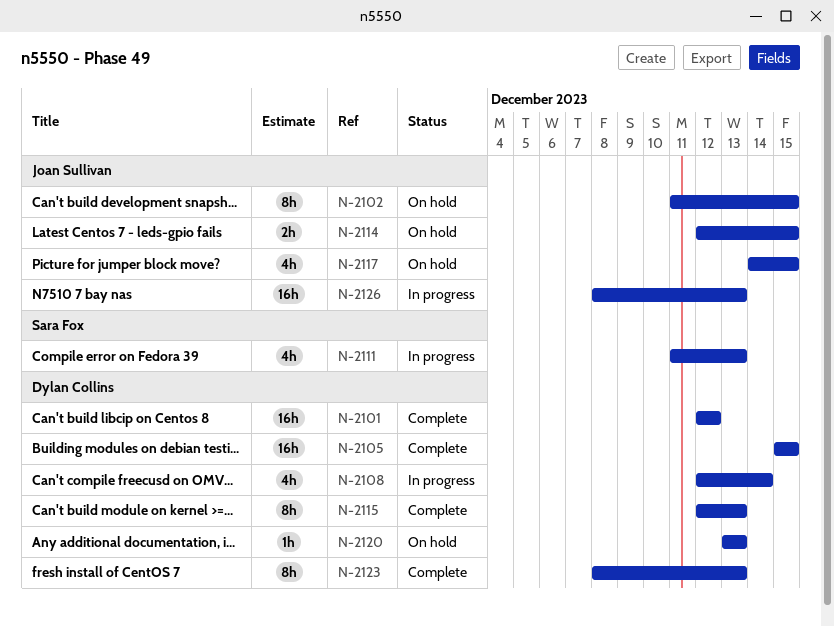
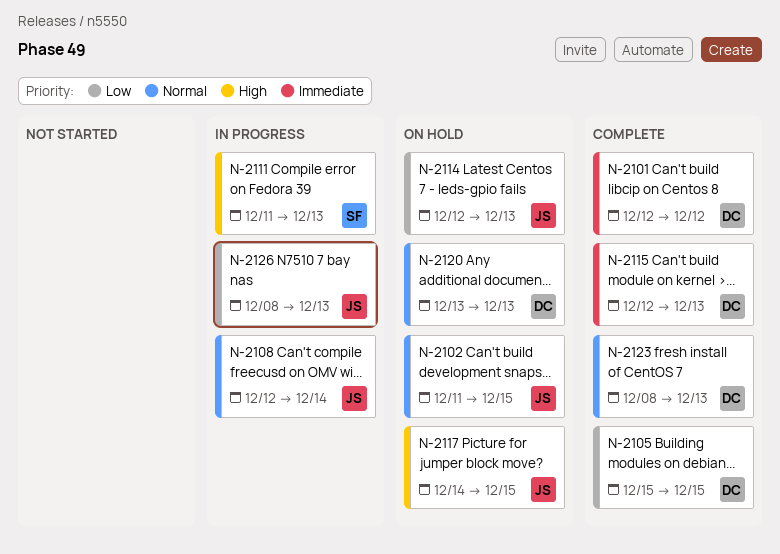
N-2108, owner: Dylan Collins -> Joan Sullivan
N-2114, due: Dec 15 -> Dec 13

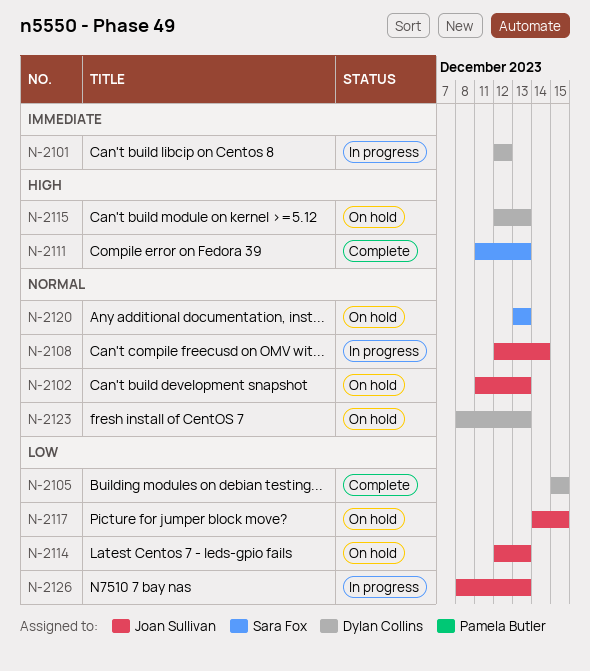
N-2101, status: Complete -> In progress
N-2102, due: Dec 15 -> Dec 13
N-2111, status: In progress -> Complete
N-2115, status: Complete -> On hold
N-2115, priority: Immediate -> High
N-2117, priority: High -> Low
N-2120, owner: Dylan Collins -> Sara Fox
N-2123, status: Complete -> On hold

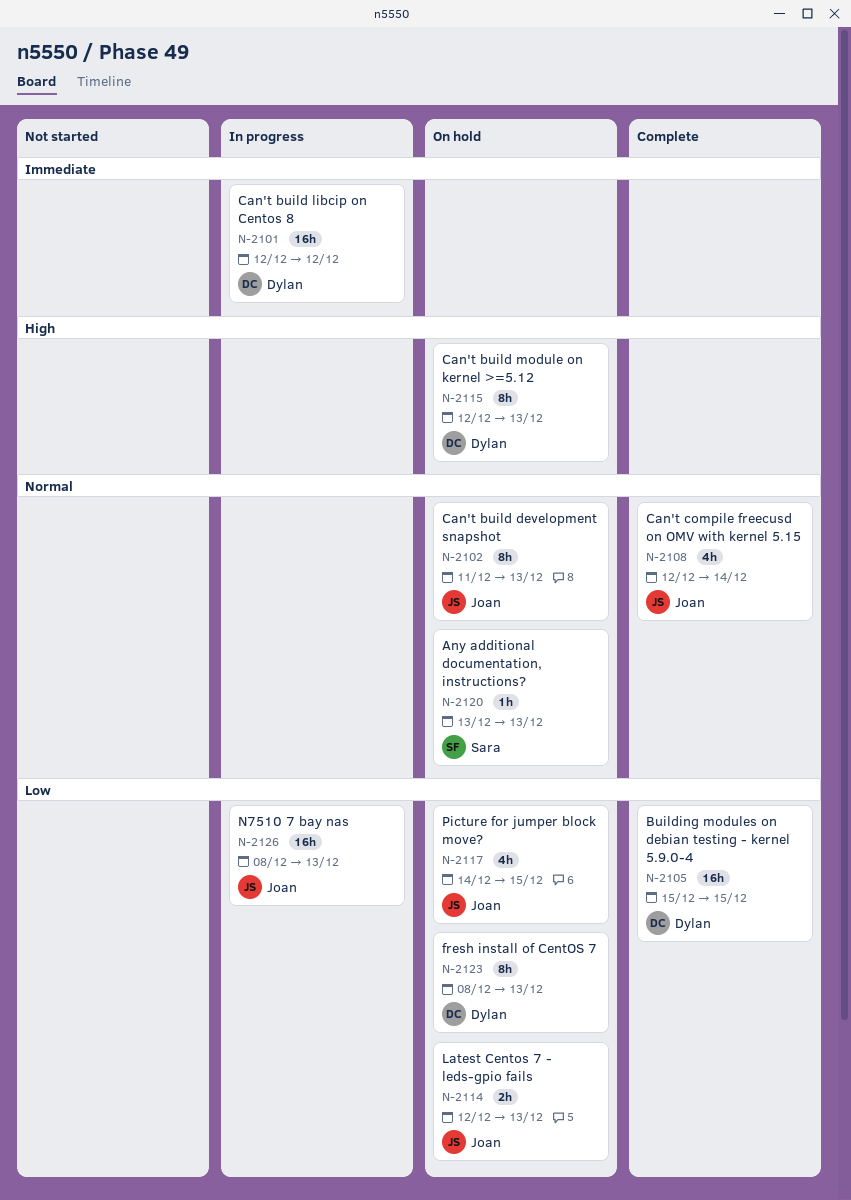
N-2108, status: In progress -> Complete
N-2111: present -> none
N-2123, priority: Normal -> Low

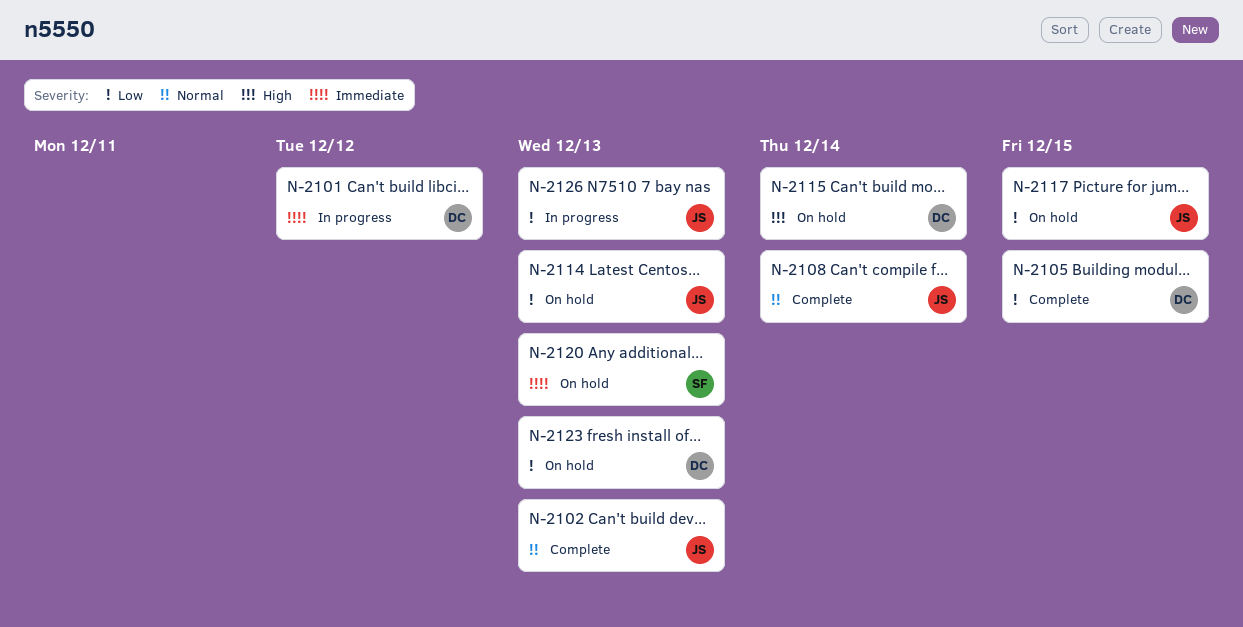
N-2102, status: On hold -> Complete
N-2115, due: Dec 13 -> Dec 14
N-2120, priority: Normal -> Immediate

